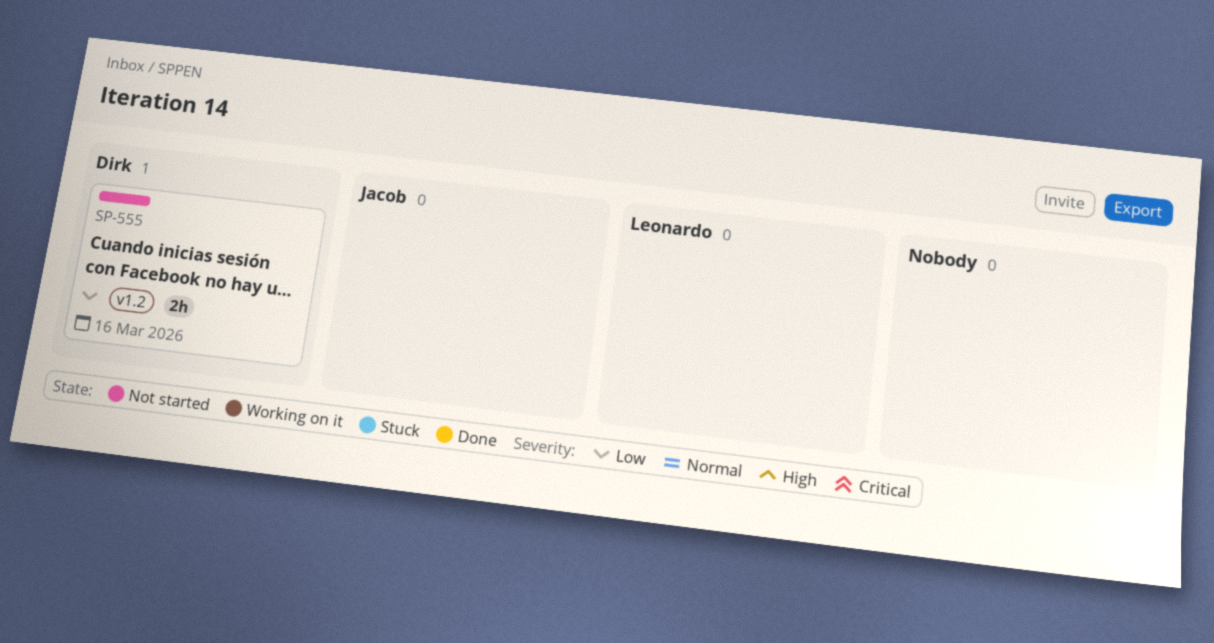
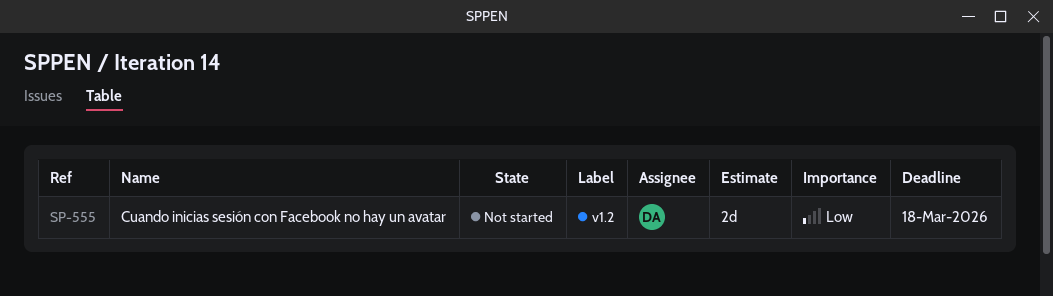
SP-555, estimate: 2h -> 2d
SP-555, due: Mar 16 -> Mar 18

